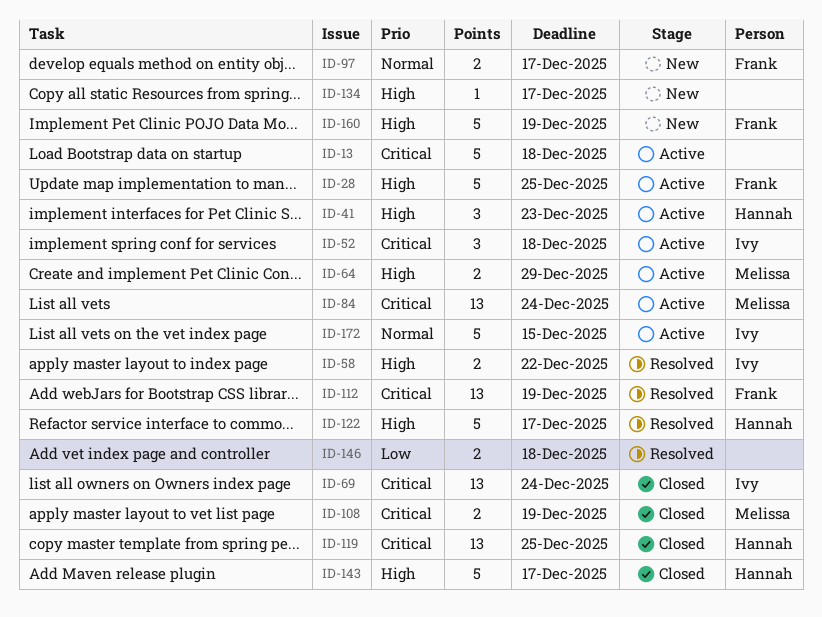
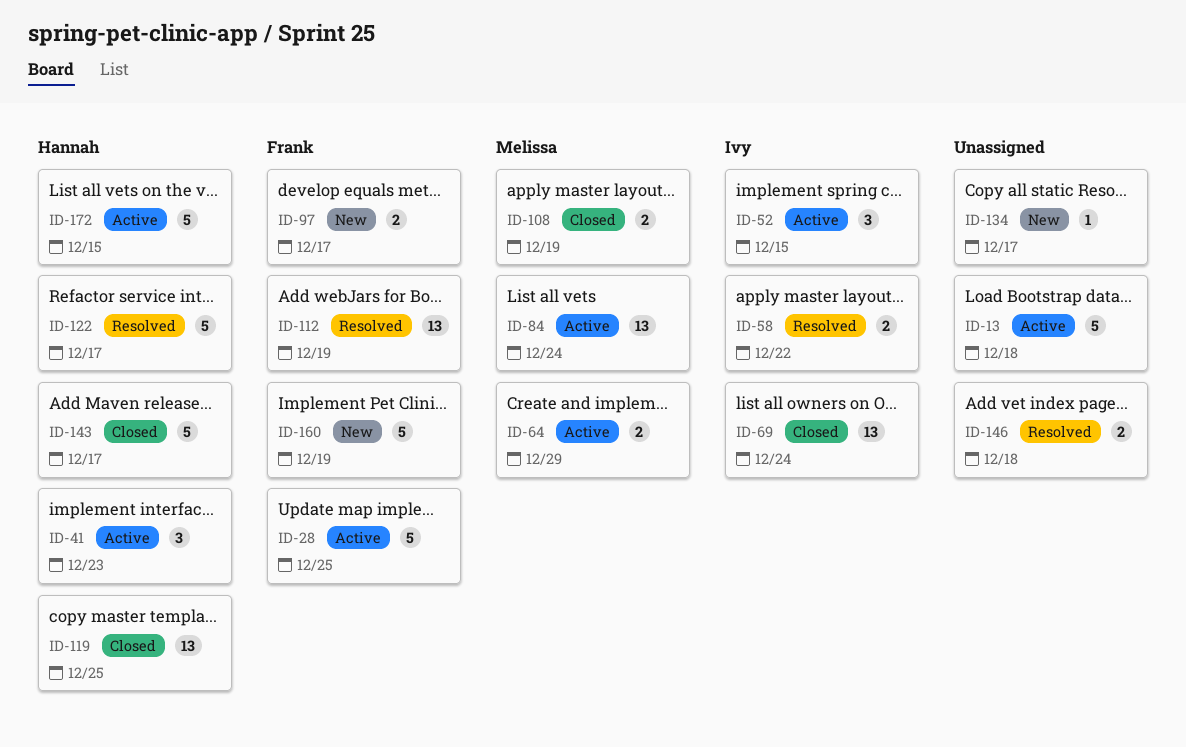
ID-52, due: Dec 18 -> Dec 15
ID-172, owner: Ivy -> Hannah

